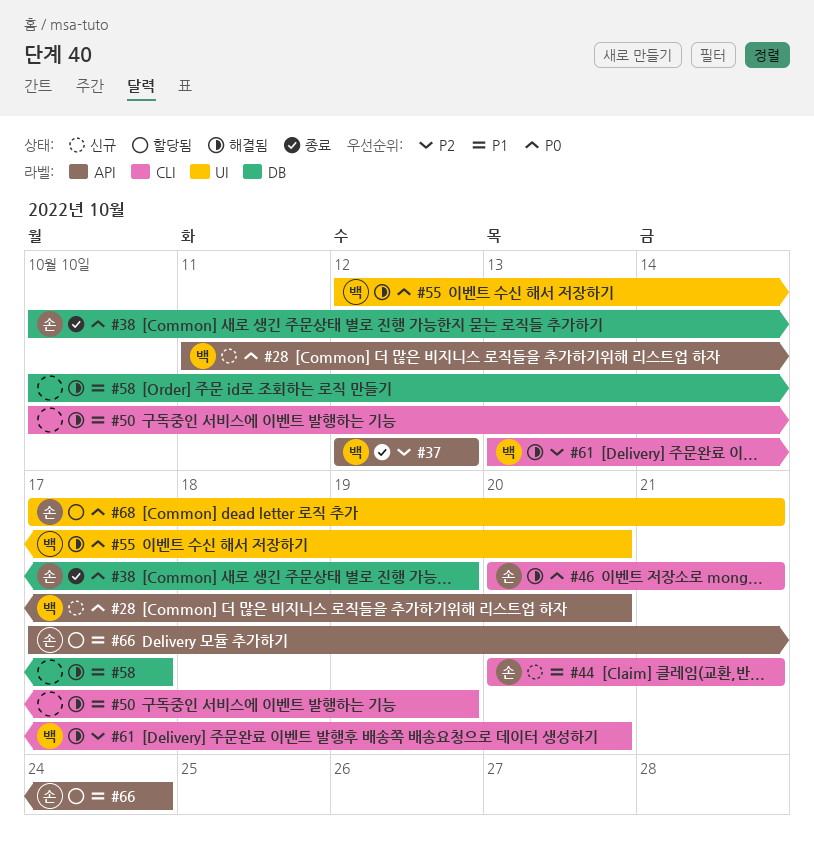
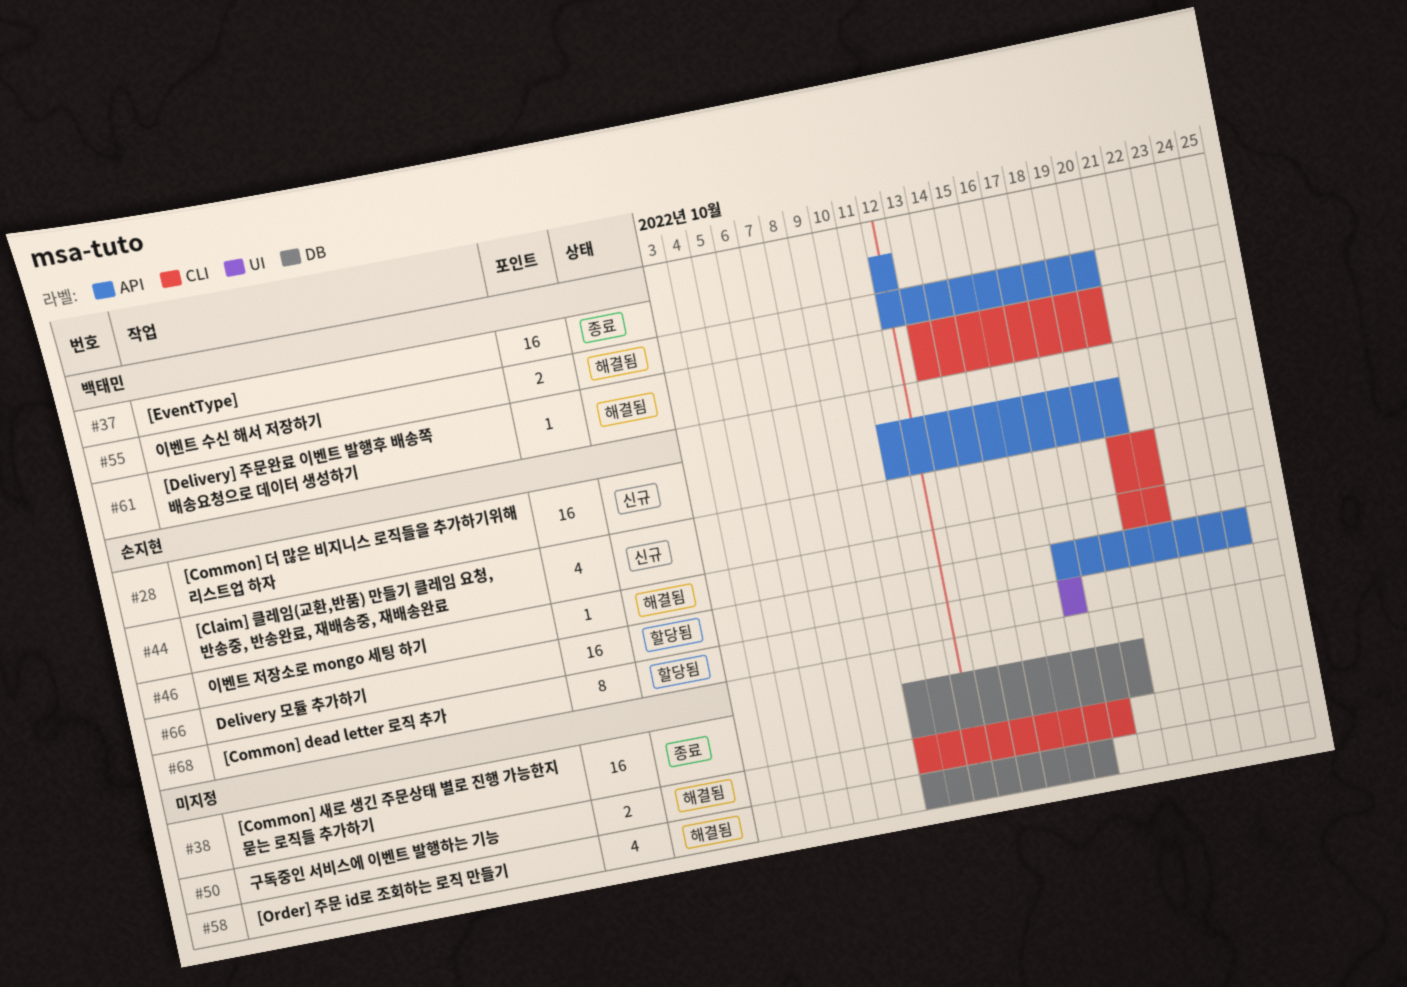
#28, owner: 백태민 -> 손지현
#38, owner: 손지현 -> none
#50, due: Oct 19 -> Oct 18
#55, label: UI -> API
#68, due: Oct 21 -> Oct 17

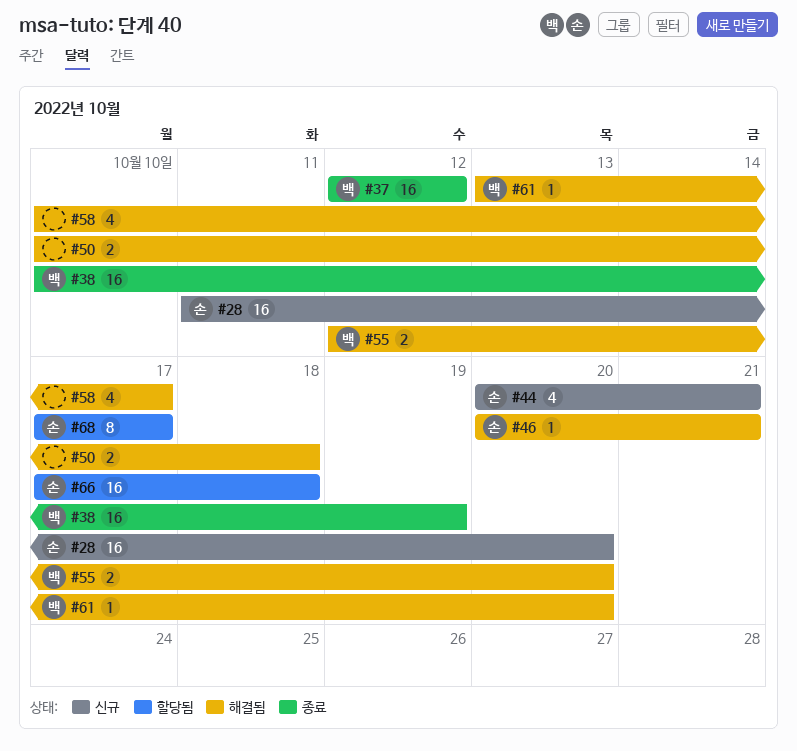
#38, owner: none -> 백태민
#66, due: Oct 24 -> Oct 18

